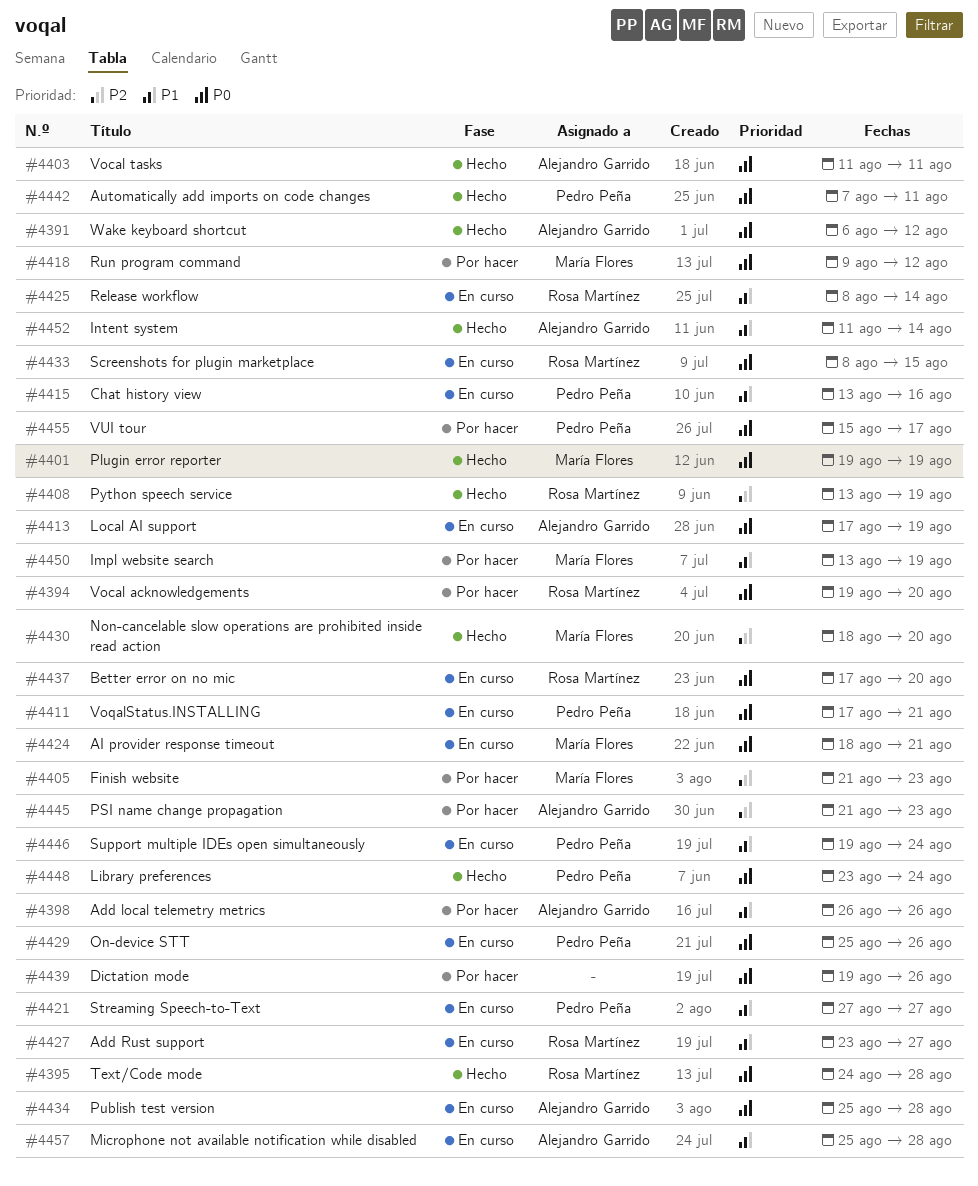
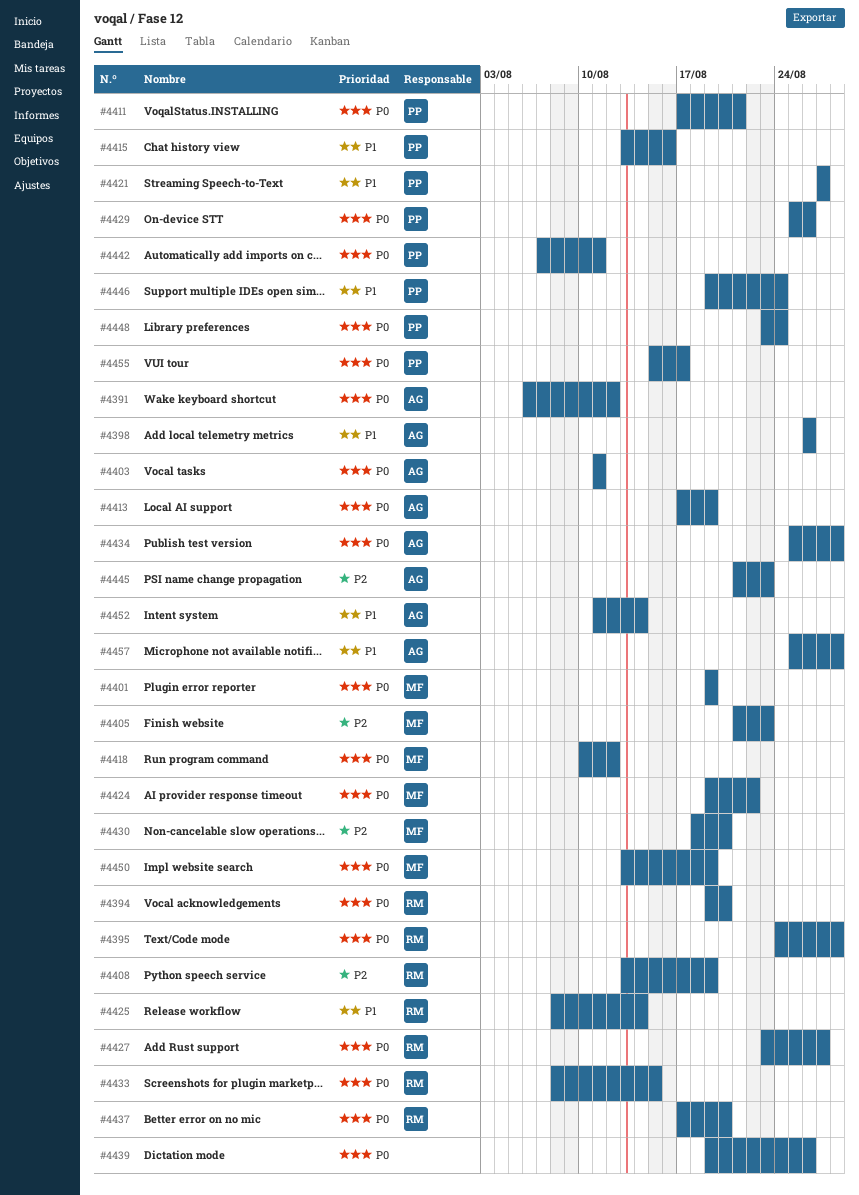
#4418, start: Aug 9 -> Aug 10
#4424, start: Aug 18 -> Aug 19
#4424, due: Aug 21 -> Aug 22
#4427, priority: P1 -> P0
#4450, priority: P1 -> P0

